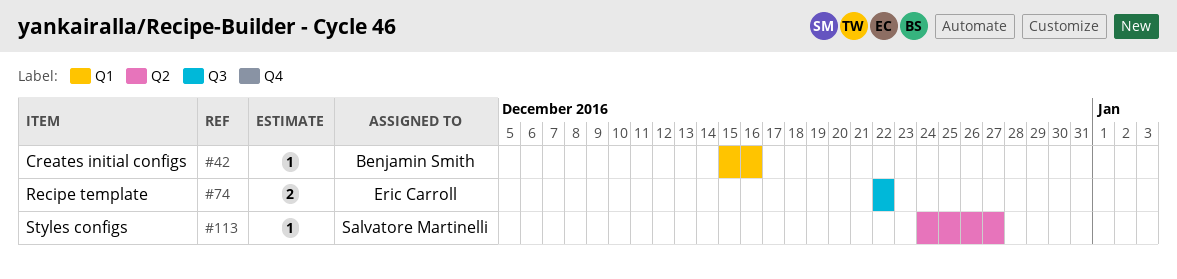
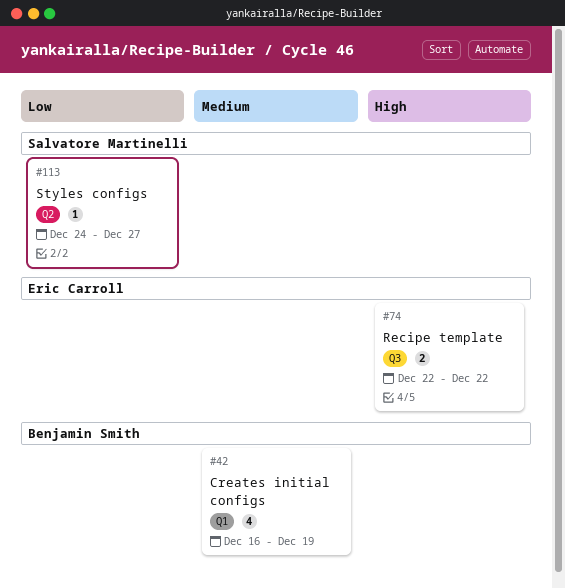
#42, estimate: 1 -> 4
#42, start: Dec 15 -> Dec 16
#42, due: Dec 16 -> Dec 19

